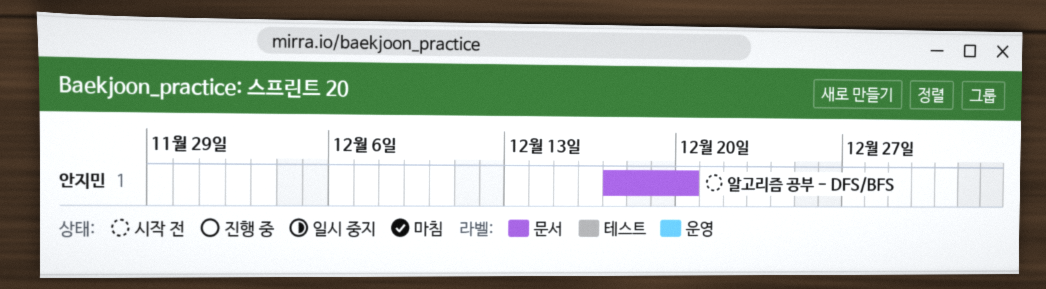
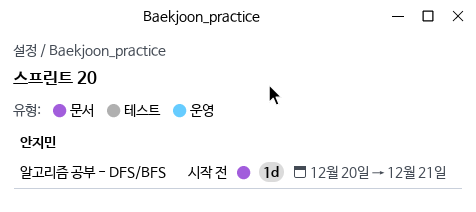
알고리즘 공부 - DFS/BFS, start: Dec 17 -> Dec 20
알고리즘 공부 - DFS/BFS, due: Dec 20 -> Dec 21

